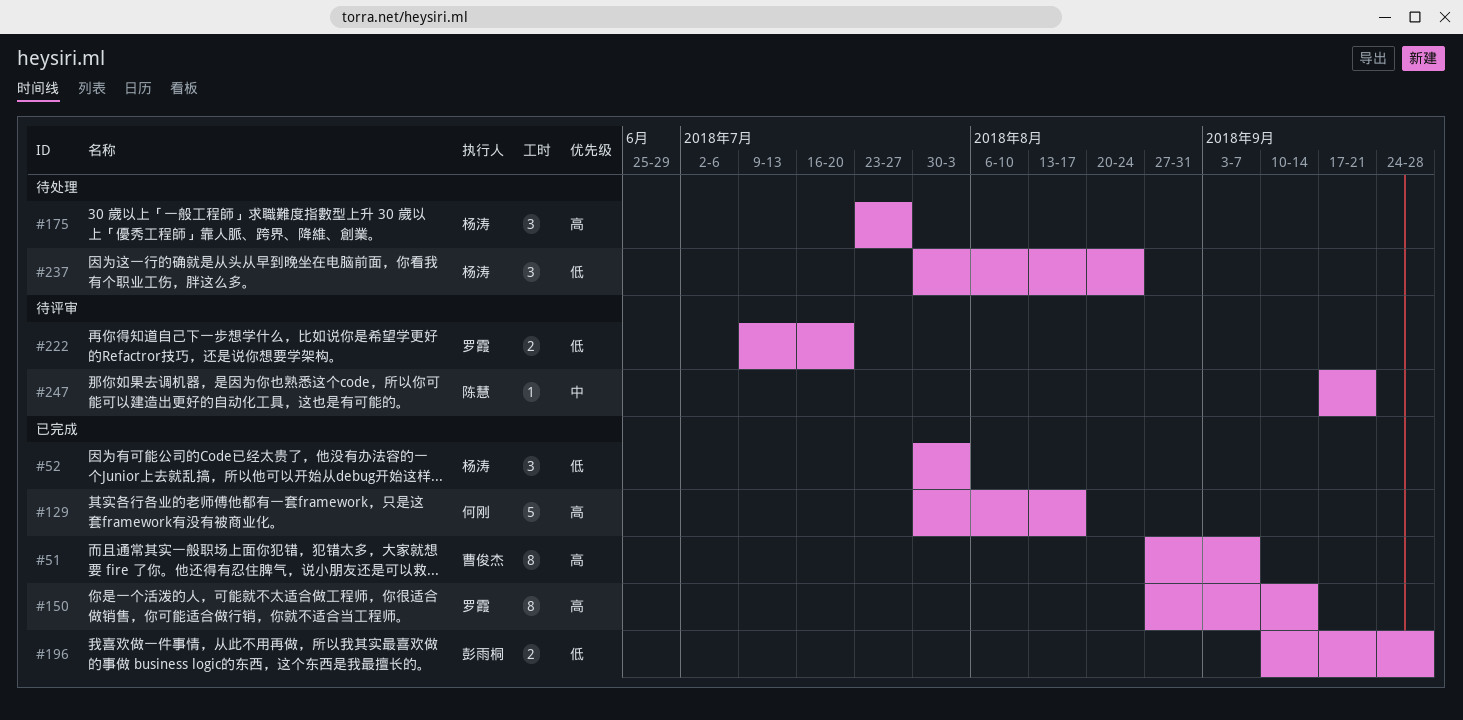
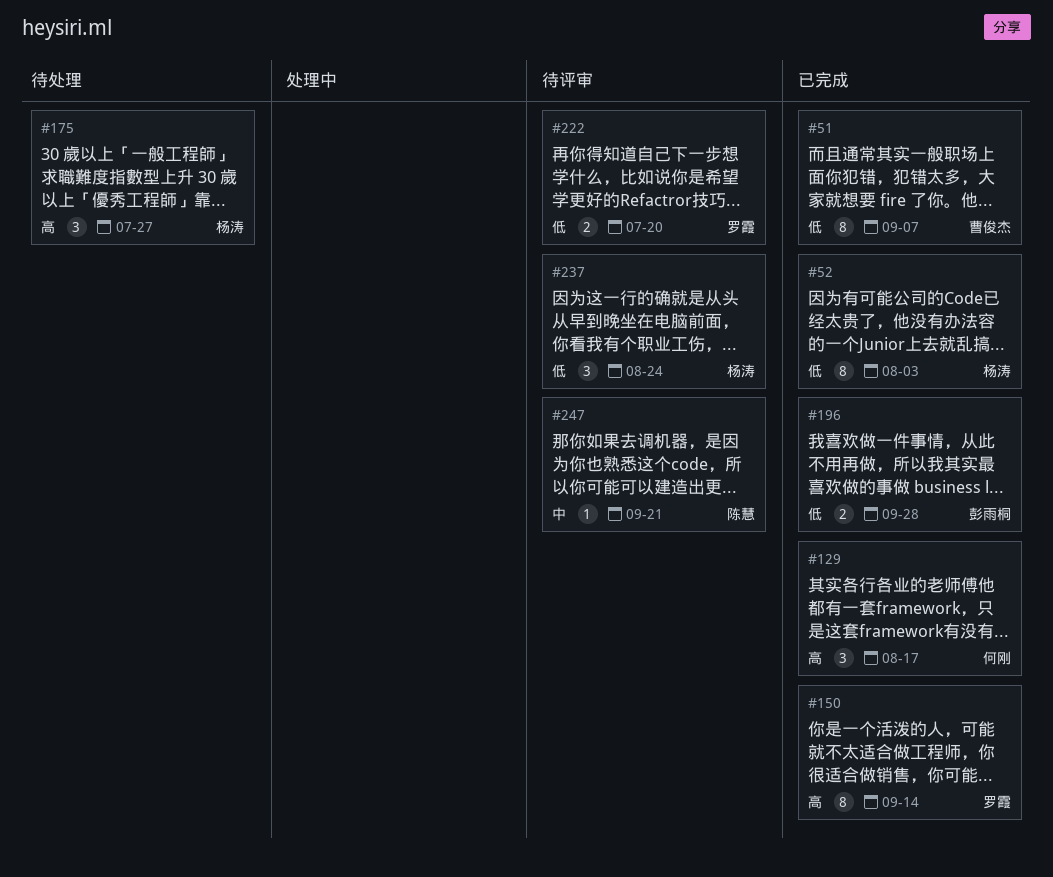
#51, priority: 高 -> 低
#52, estimate: 3 -> 8
#129, estimate: 5 -> 3
#237, status: 待处理 -> 待评审

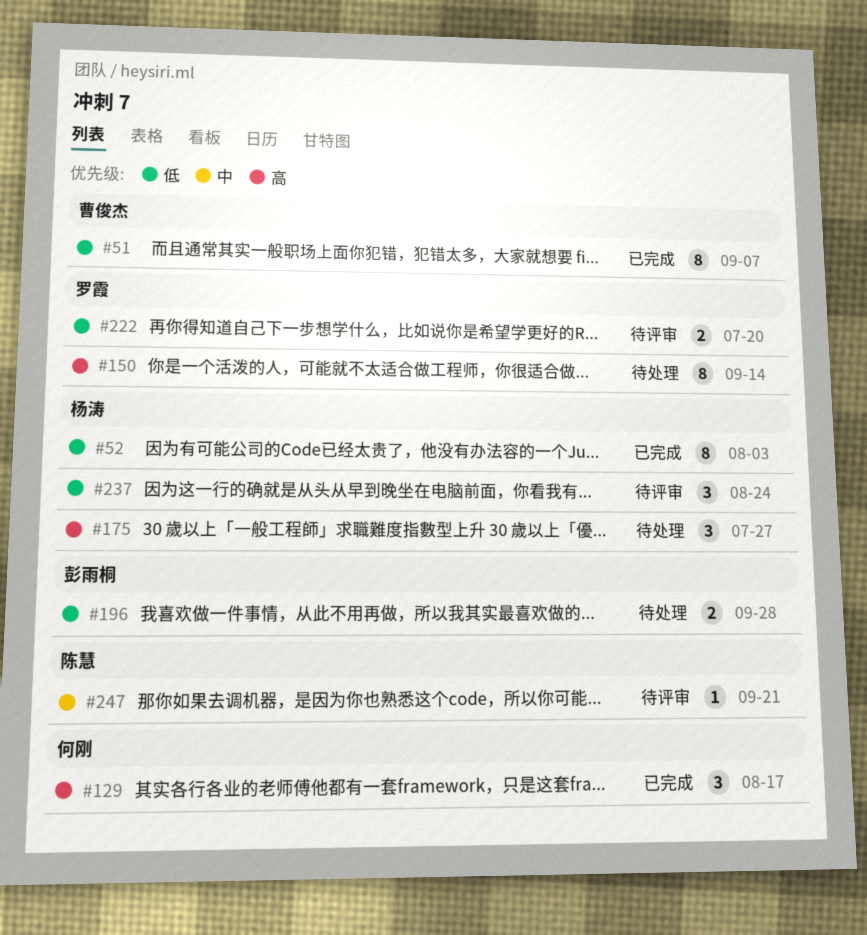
#150, status: 已完成 -> 待处理
#196, status: 已完成 -> 待处理

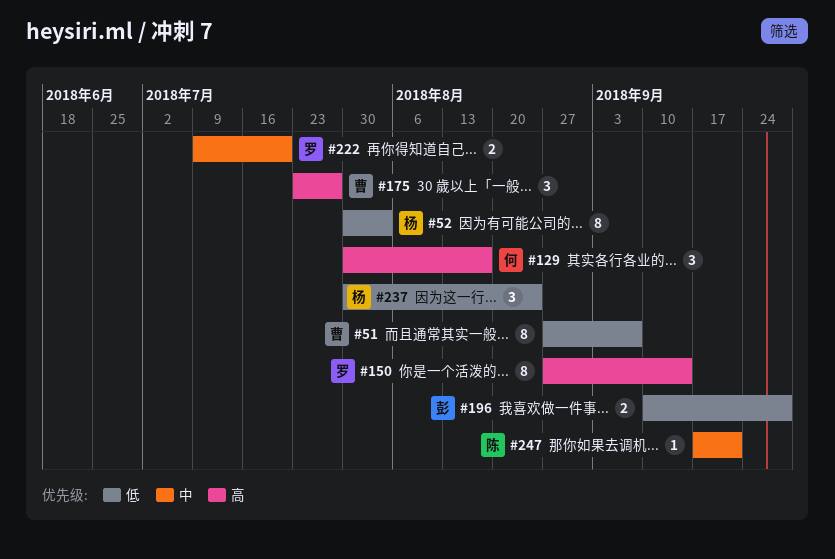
#175, owner: 杨涛 -> 曹俊杰
#222, priority: 低 -> 中

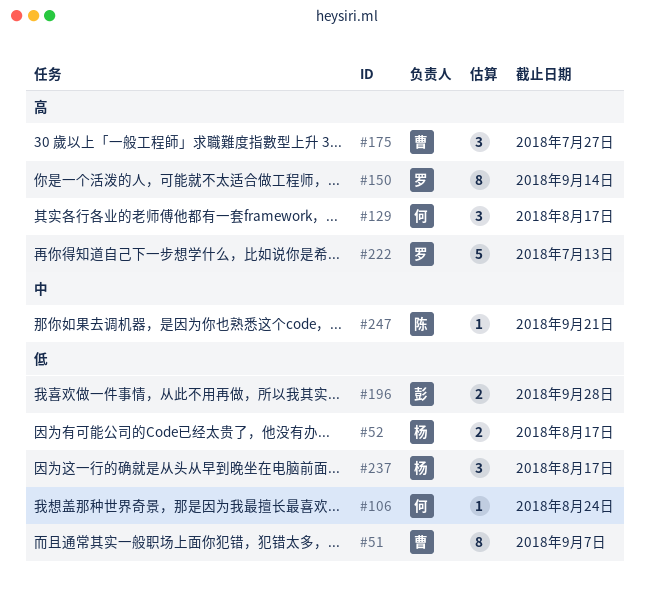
#52, estimate: 8 -> 2
#52, due: Aug 3 -> Aug 17
#106: none -> present
#222, priority: 中 -> 高
#222, estimate: 2 -> 5
#222, due: Jul 20 -> Jul 13
#237, due: Aug 24 -> Aug 17

